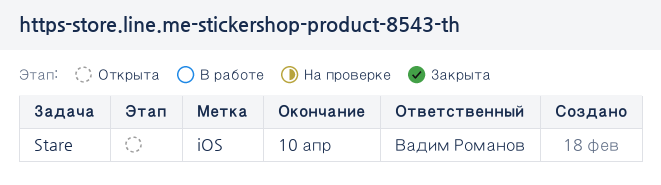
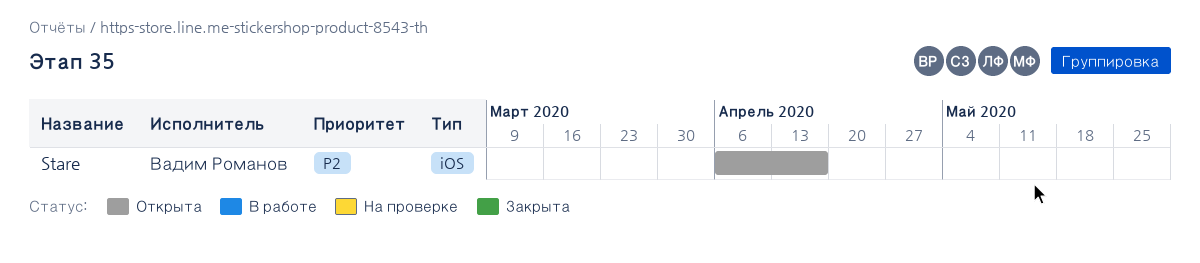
Stare, due: Apr 10 -> Apr 17

